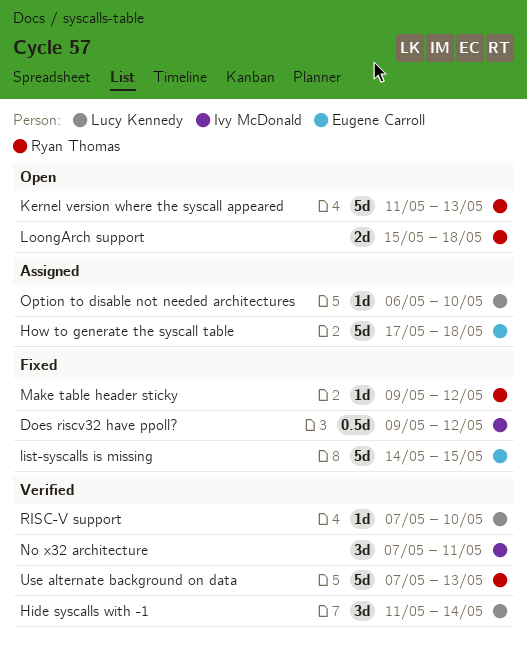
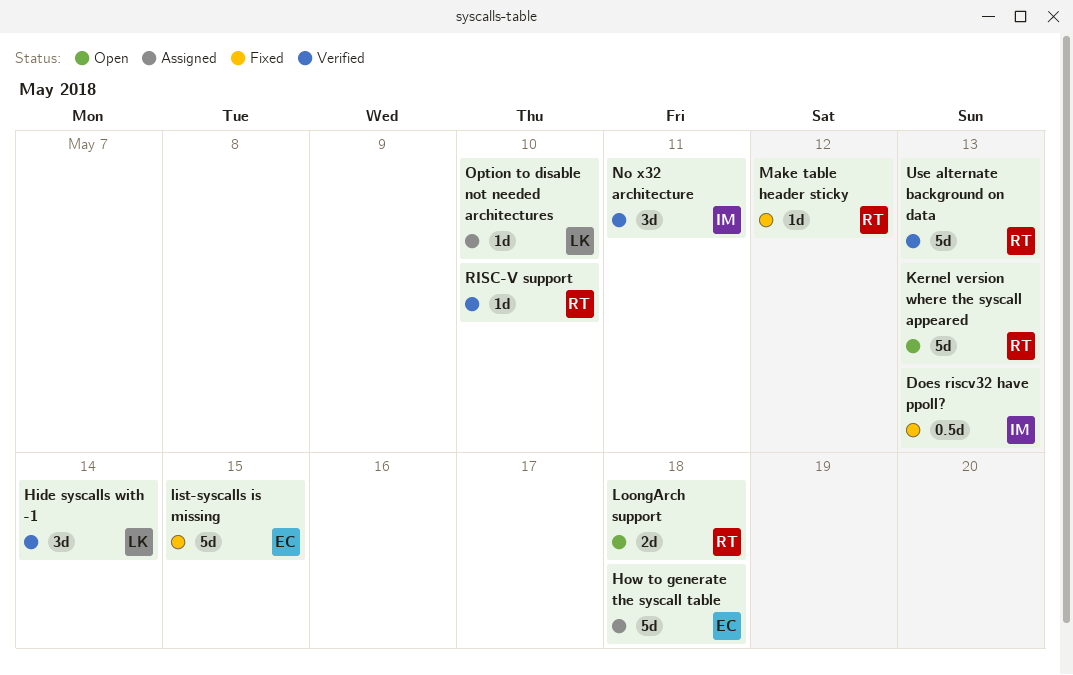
Does riscv32 have ppoll?, due: May 12 -> May 13
RISC-V support, owner: Lucy Kennedy -> Ryan Thomas

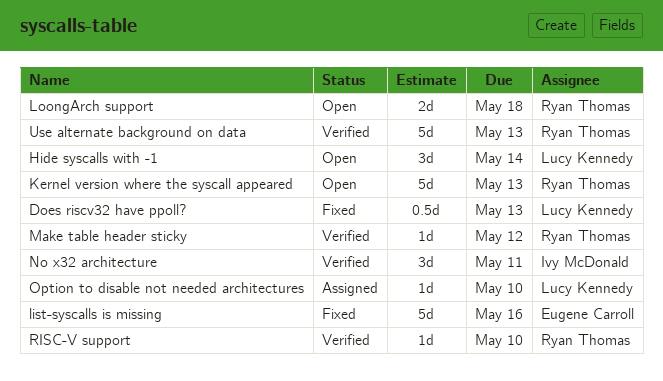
Does riscv32 have ppoll?, owner: Ivy McDonald -> Lucy Kennedy
Hide syscalls with -1, status: Verified -> Open
How to generate the syscall table: present -> none
list-syscalls is missing, due: May 15 -> May 16
Make table header sticky, status: Fixed -> Verified

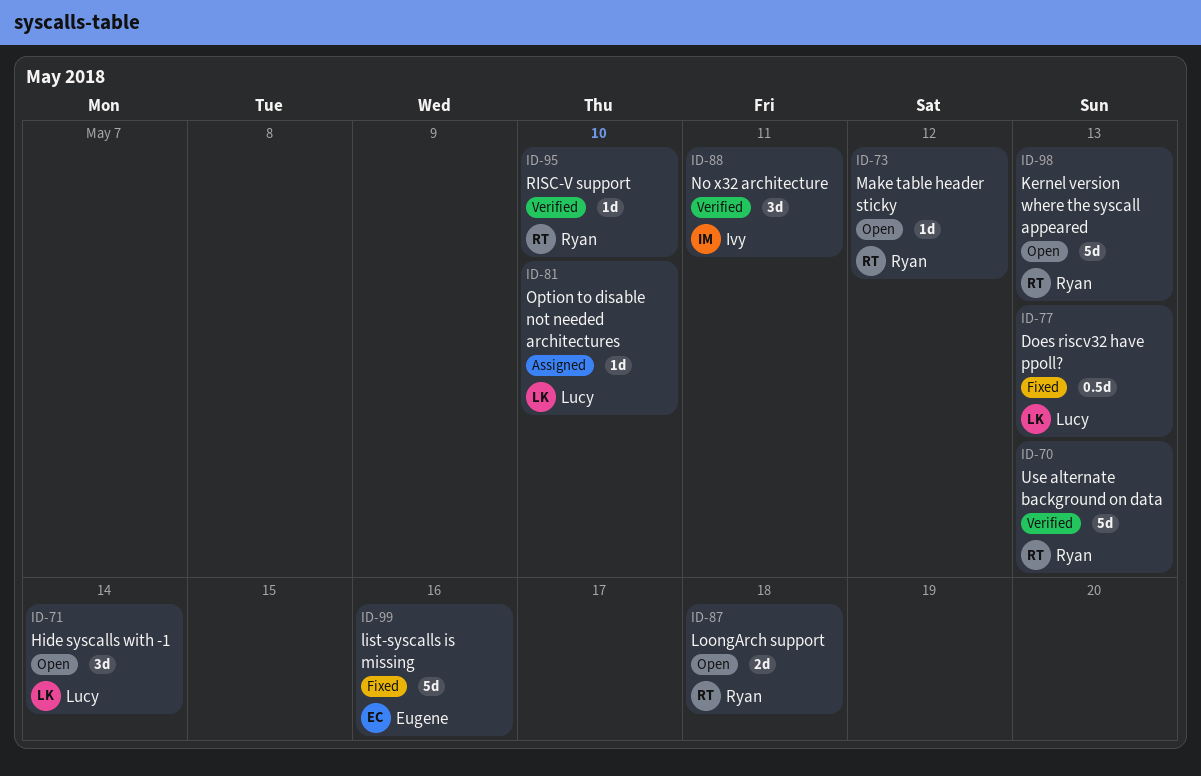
Make table header sticky, status: Verified -> Open

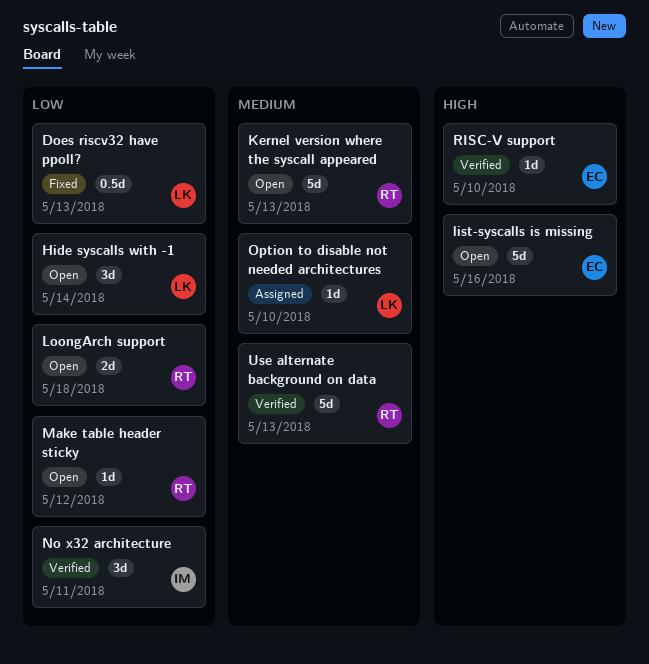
list-syscalls is missing, status: Fixed -> Open
RISC-V support, owner: Ryan -> Eugene

